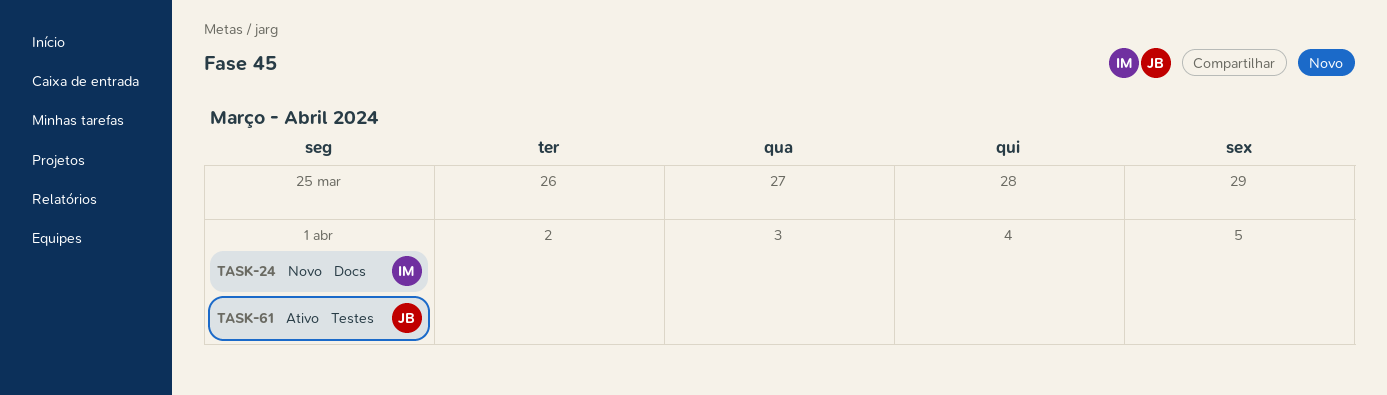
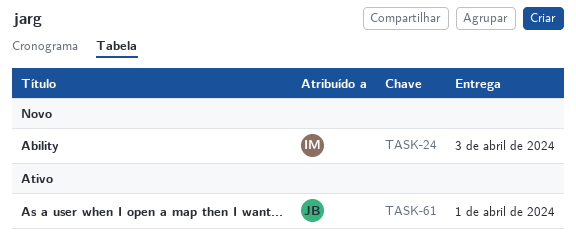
TASK-24, due: Apr 1 -> Apr 3

